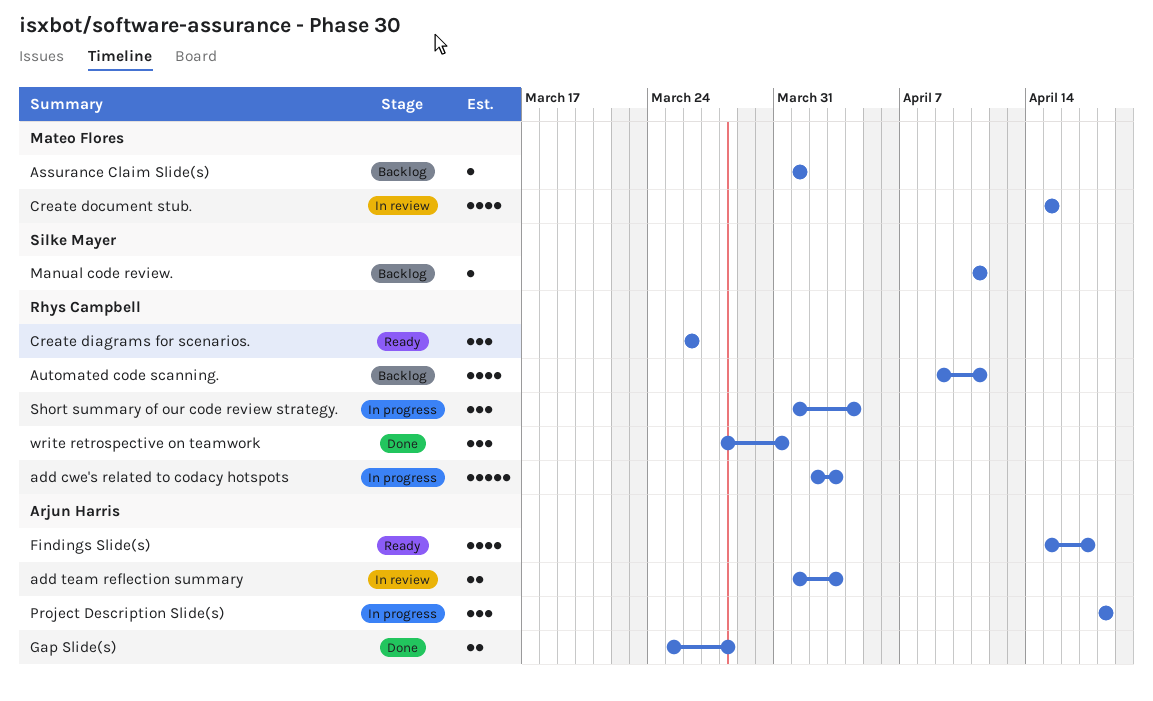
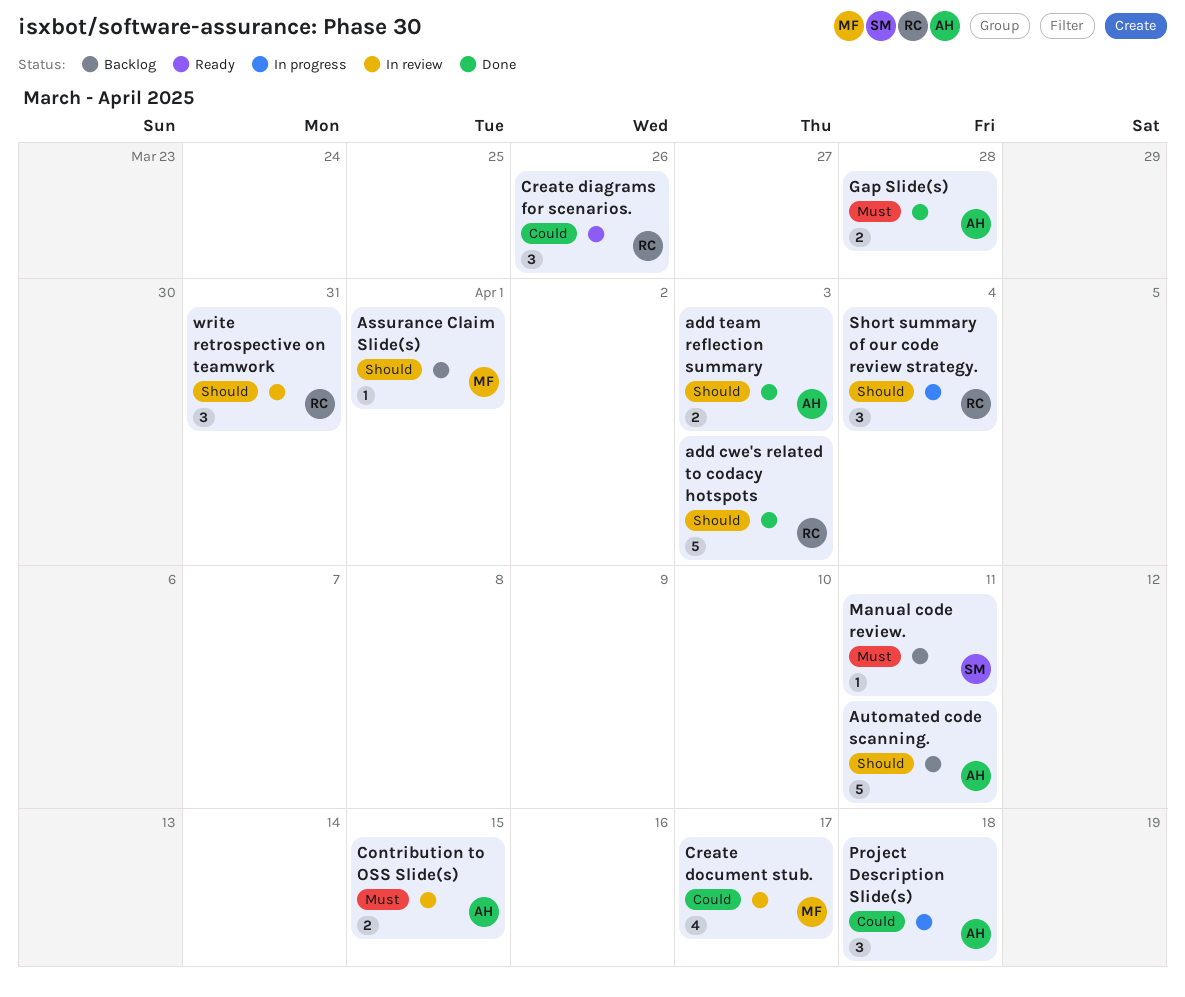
add cwe's related to codacy hotspots, status: In progress -> Done
add team reflection summary, status: In review -> Done
Automated code scanning., owner: Rhys Campbell -> Arjun Harris
Automated code scanning., estimate: 4 -> 5
Contribution to OSS Slide(s): none -> present
Create document stub., due: Apr 15 -> Apr 17
Findings Slide(s): present -> none
write retrospective on teamwork, status: Done -> In review

